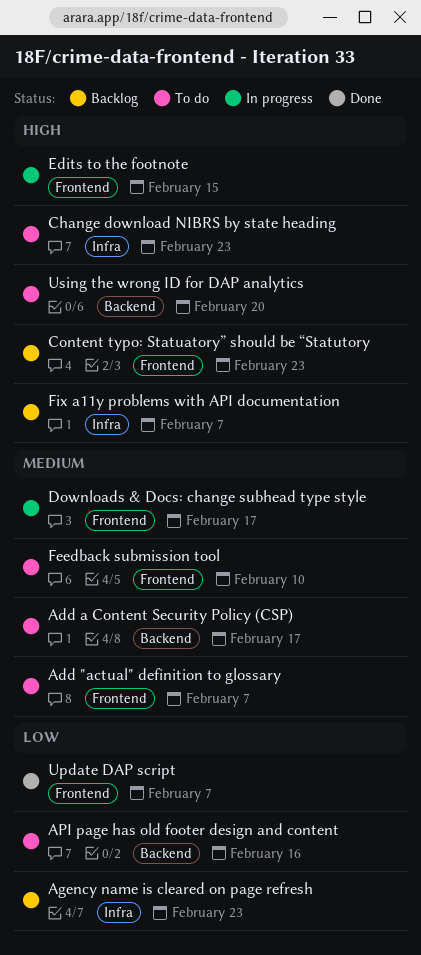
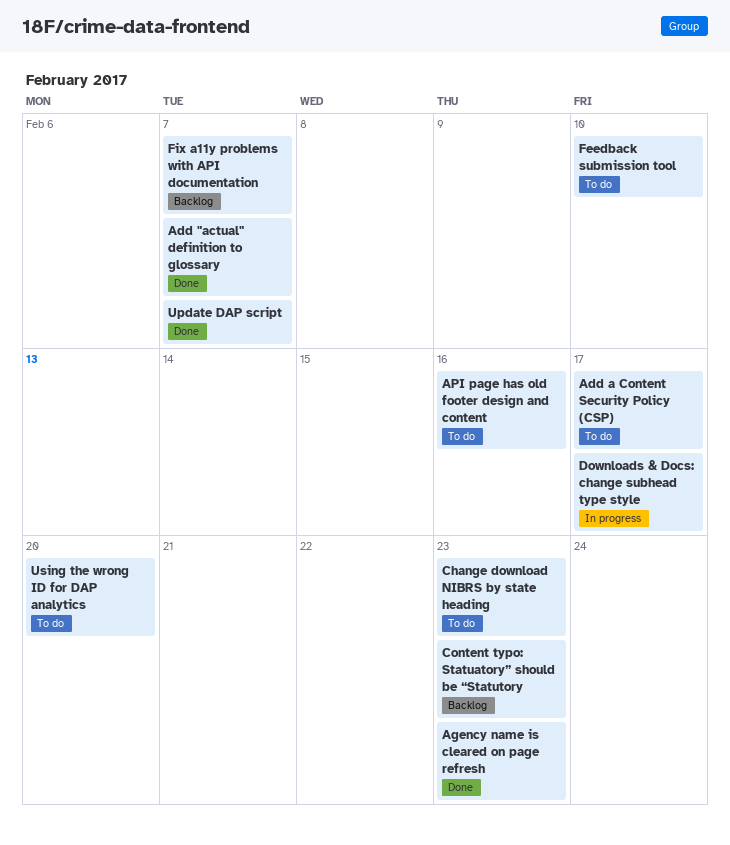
Add "actual" definition to glossary, status: To do -> Done
Agency name is cleared on page refresh, status: Backlog -> Done
Edits to the footnote: present -> none

